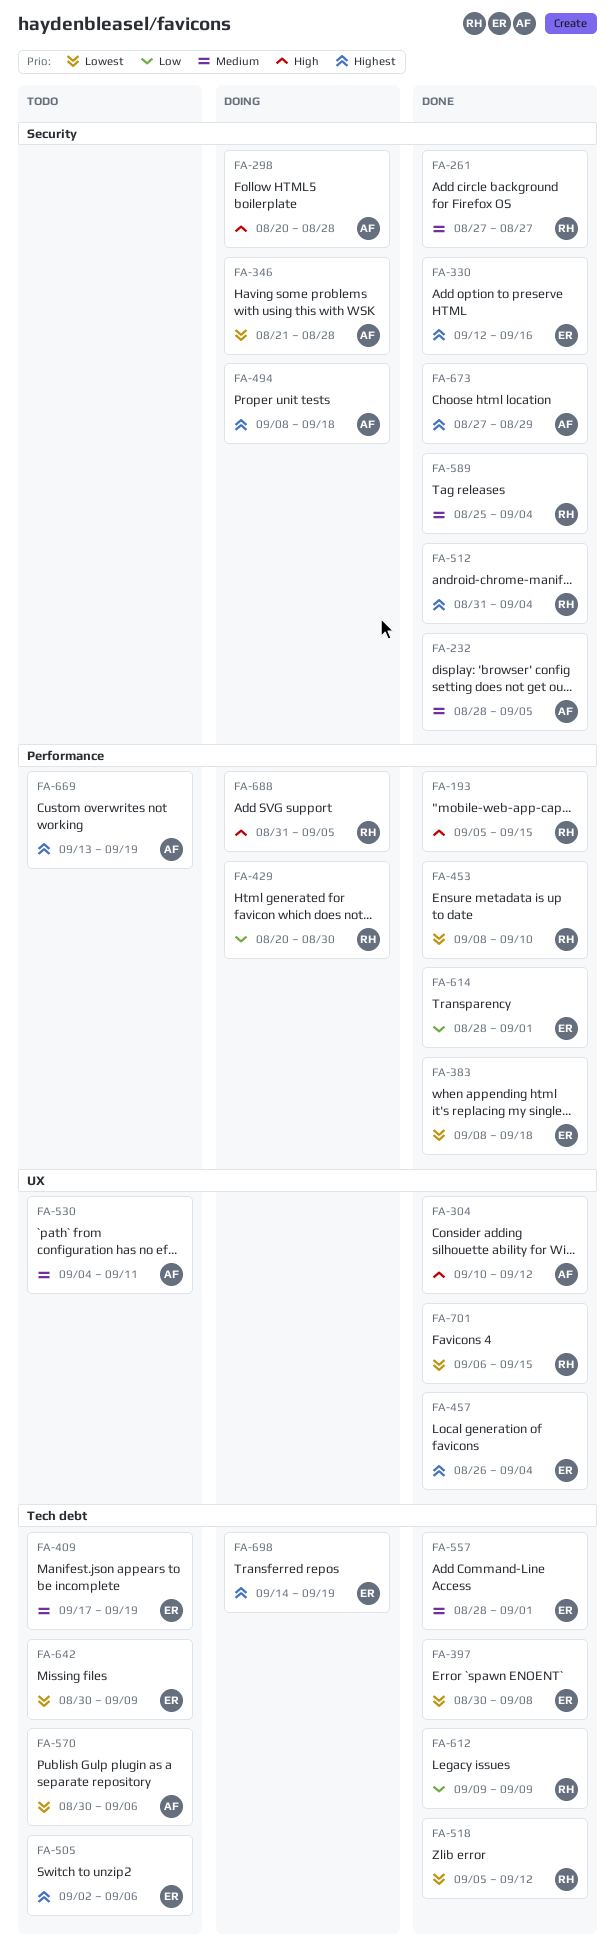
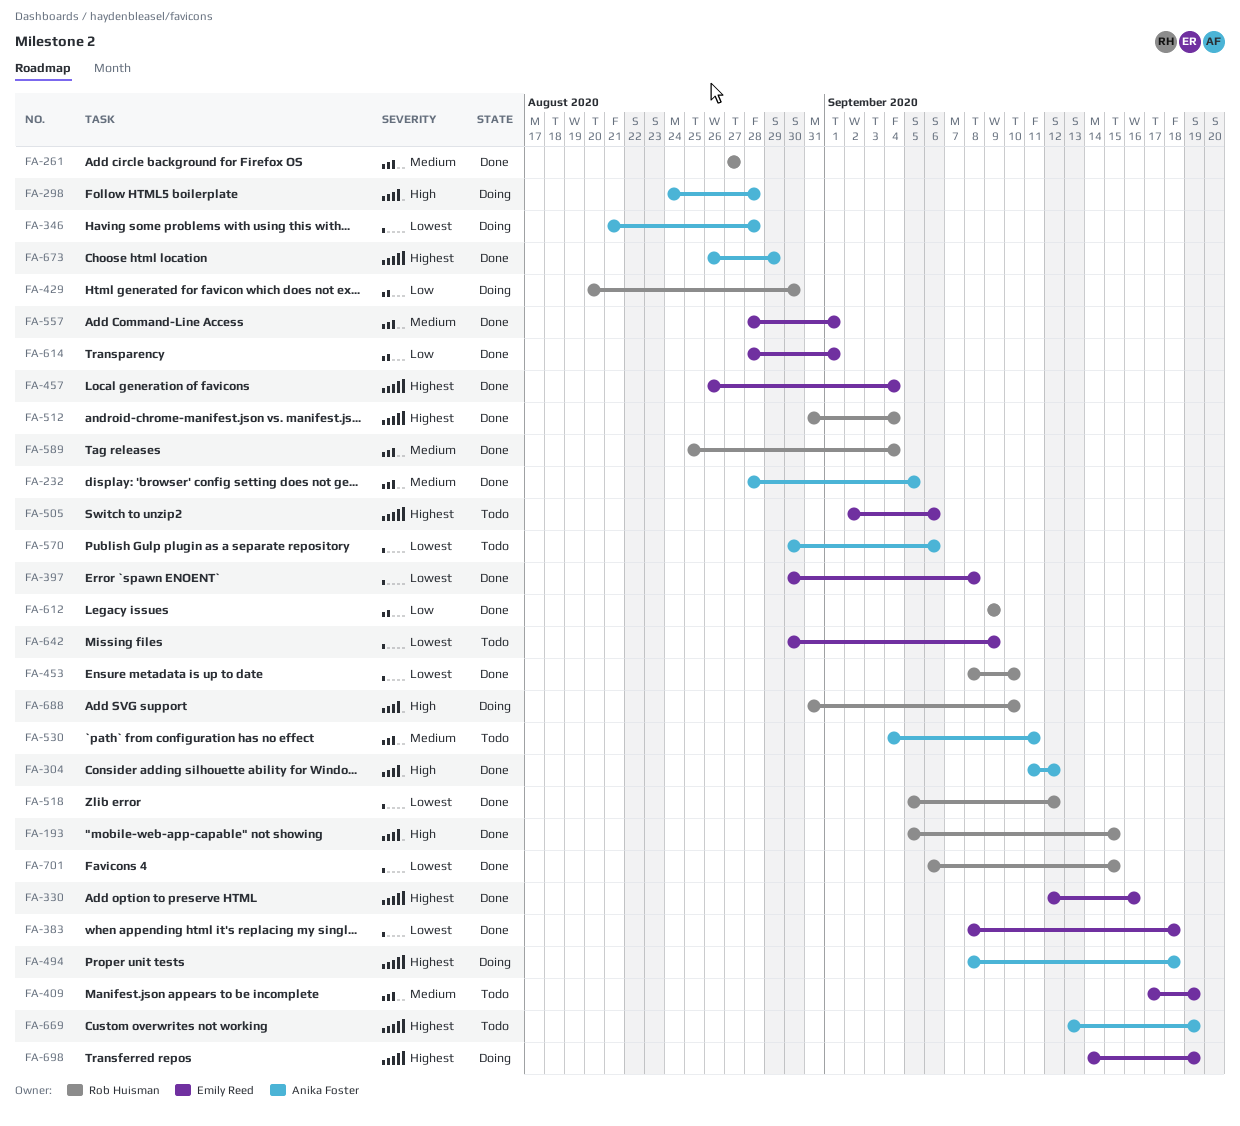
FA-298, start: Aug 20 -> Aug 24
FA-304, start: Sep 10 -> Sep 11
FA-673, start: Aug 27 -> Aug 26
FA-688, due: Sep 5 -> Sep 10

